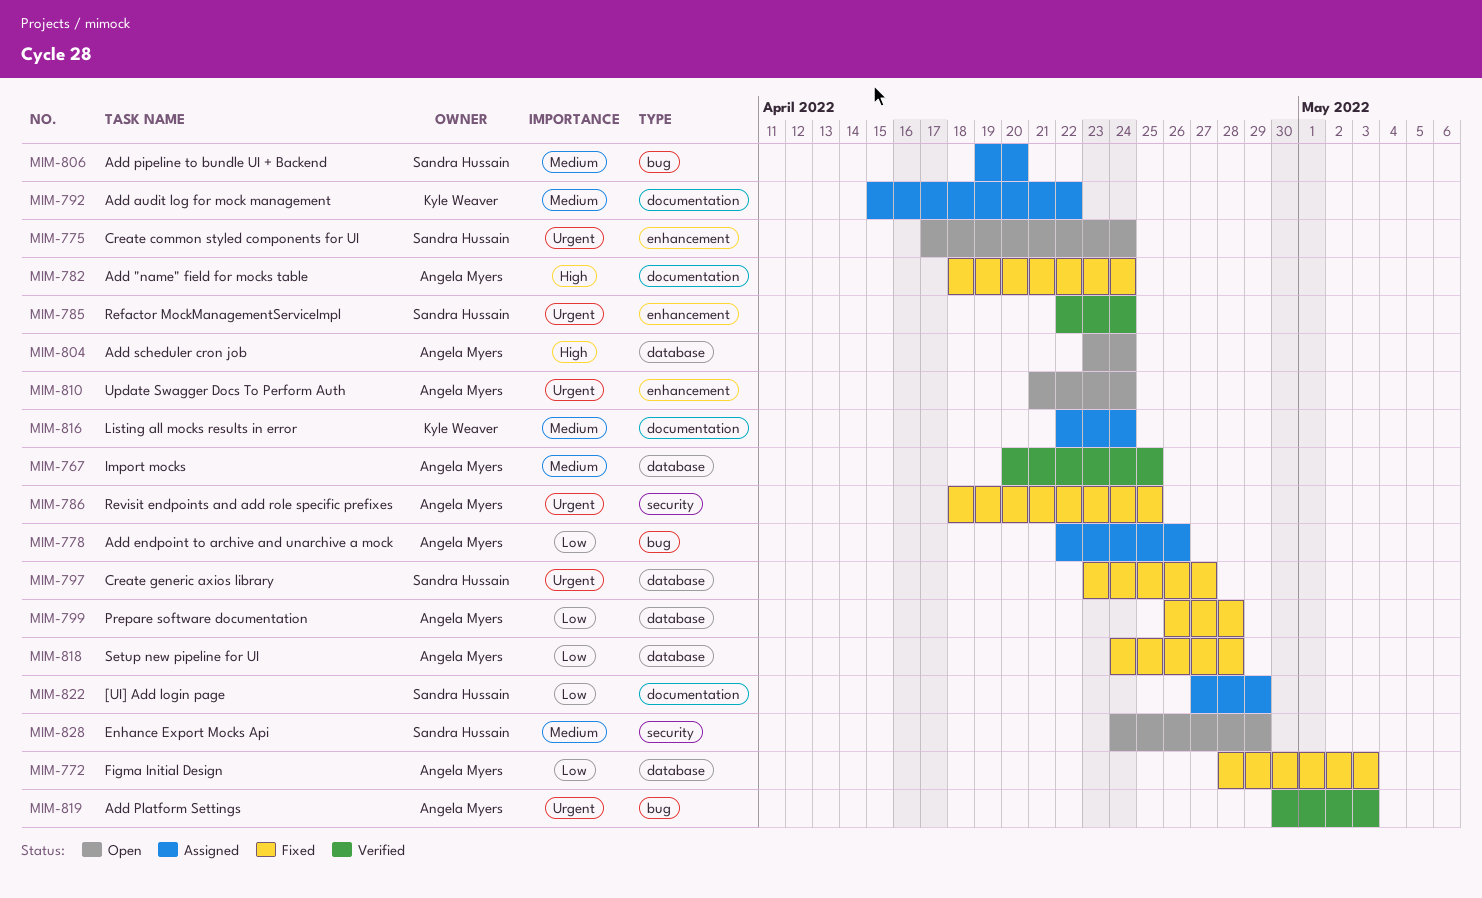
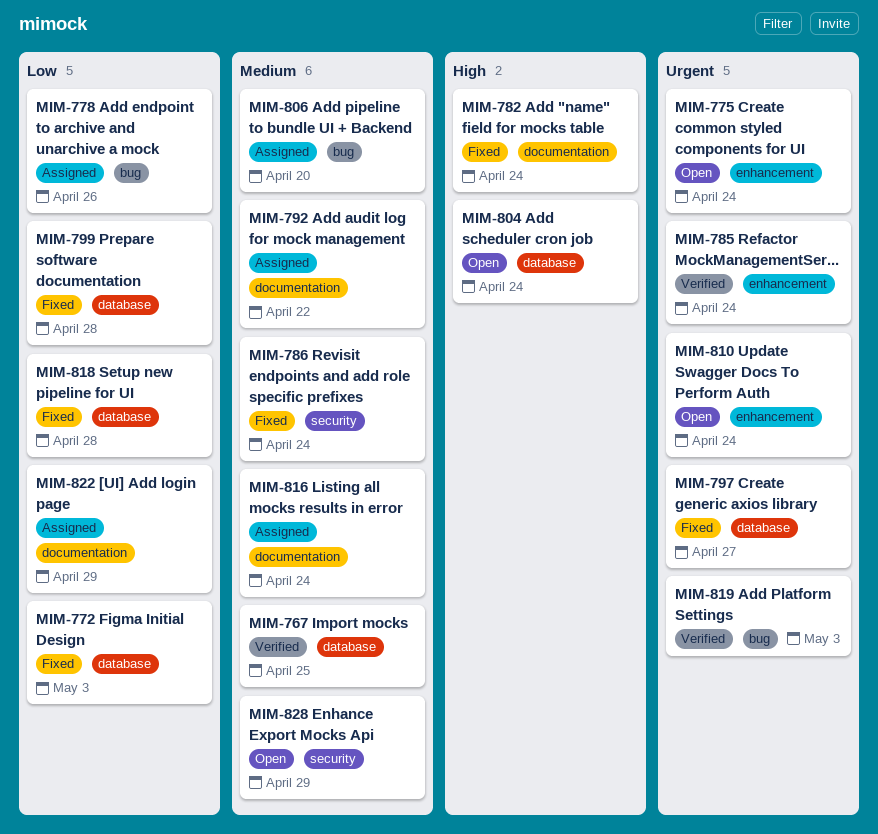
MIM-786, priority: Urgent -> Medium
MIM-786, due: Apr 25 -> Apr 24

